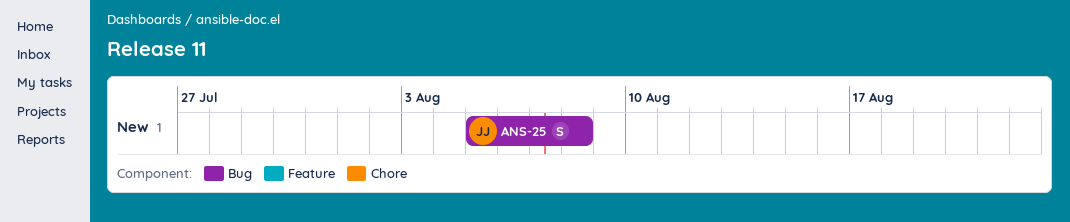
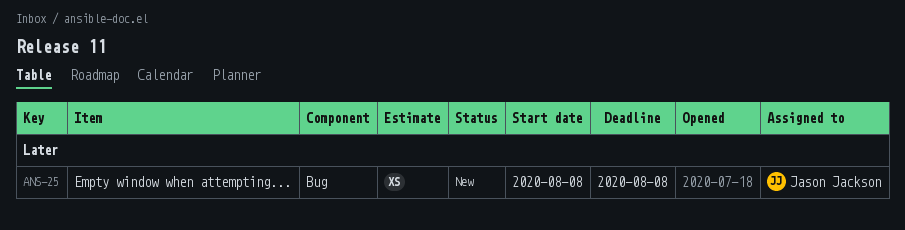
ANS-25, estimate: S -> XS
ANS-25, start: Aug 5 -> Aug 8

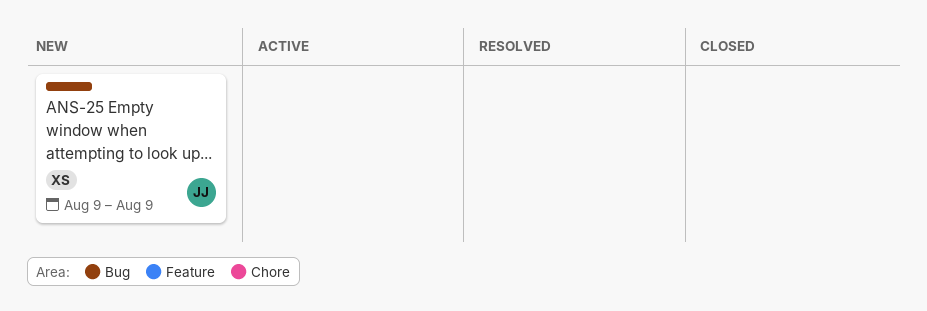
ANS-25, start: Aug 8 -> Aug 9
ANS-25, due: Aug 8 -> Aug 9

